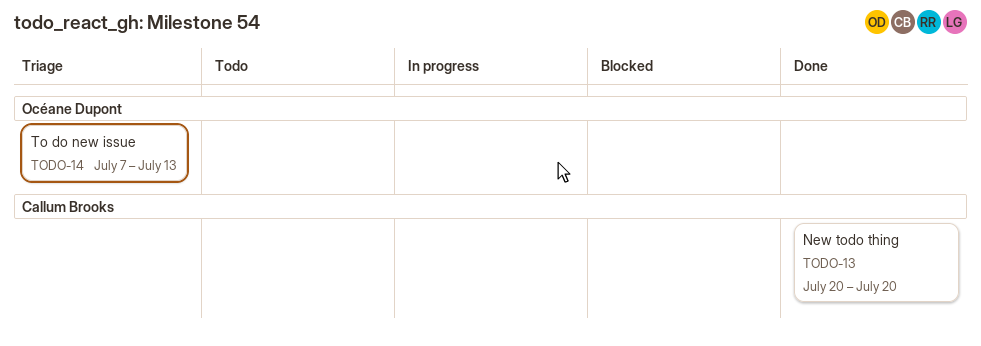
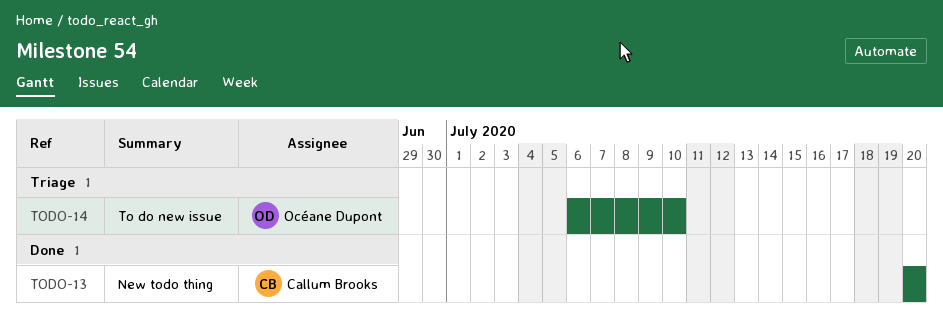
TODO-14, start: Jul 7 -> Jul 6
TODO-14, due: Jul 13 -> Jul 10

